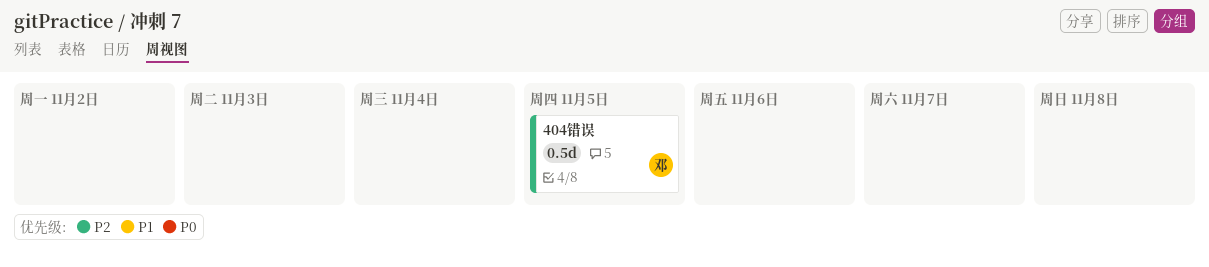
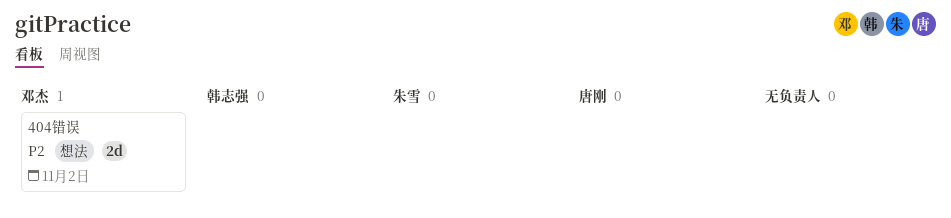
404错误, estimate: 0.5d -> 2d
404错误, due: Nov 5 -> Nov 2

